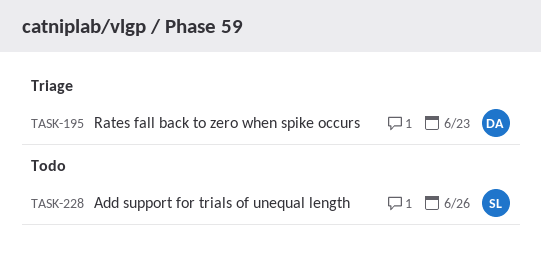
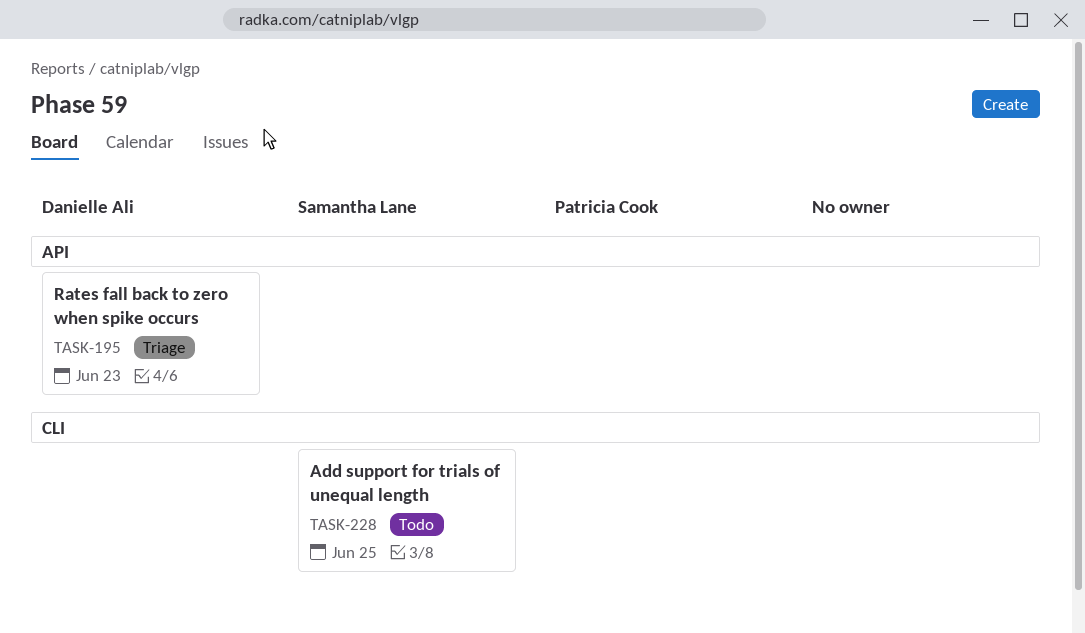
TASK-228, due: Jun 26 -> Jun 25

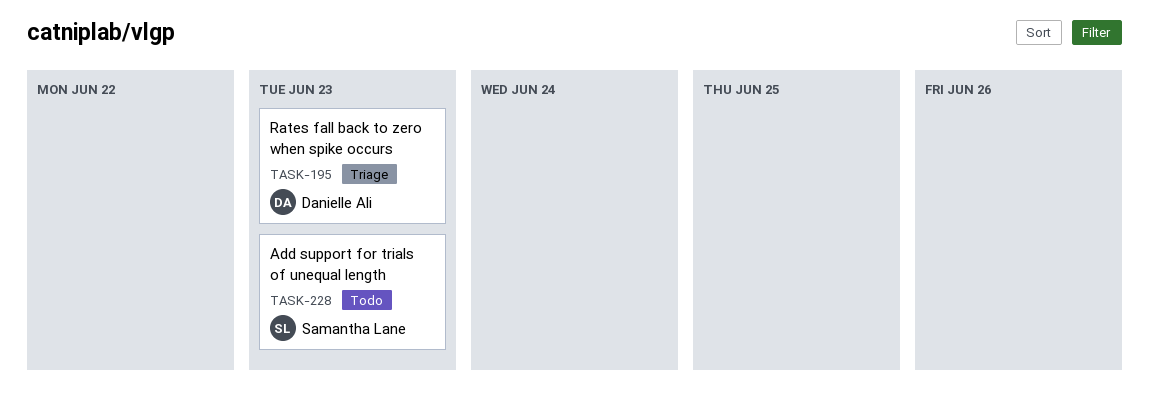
TASK-228, due: Jun 25 -> Jun 23

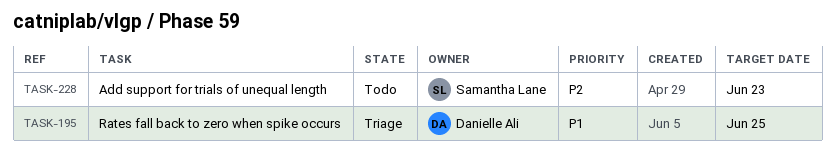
TASK-195, due: Jun 23 -> Jun 25

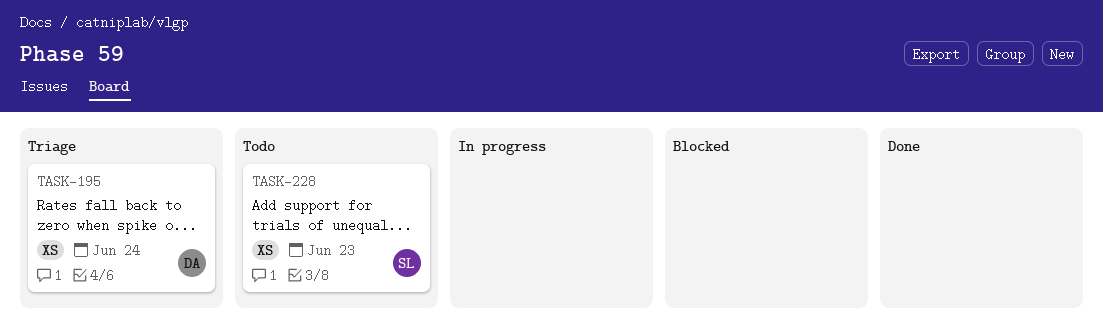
TASK-195, due: Jun 25 -> Jun 24

